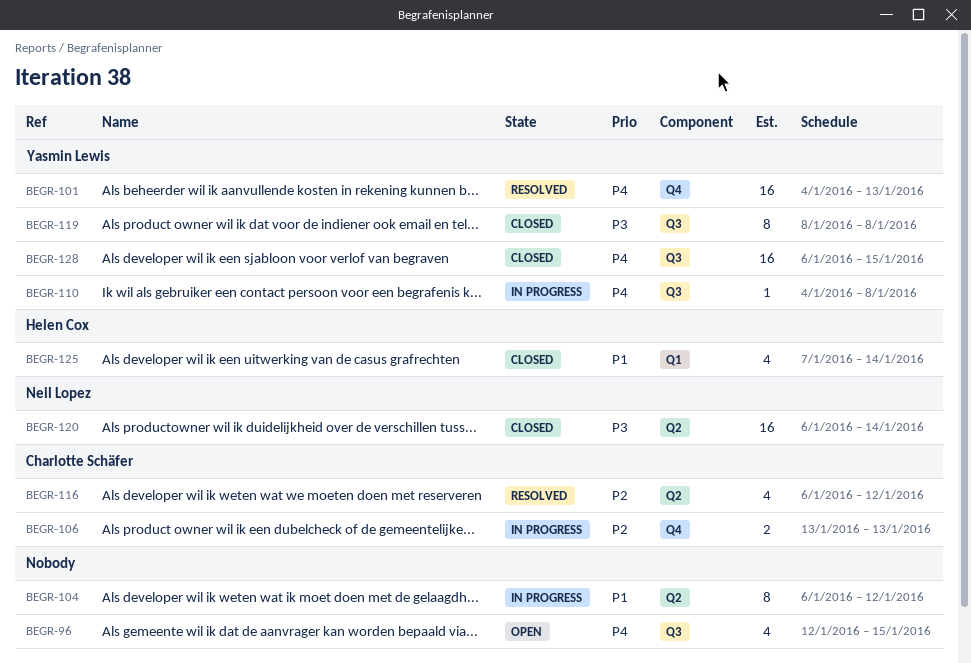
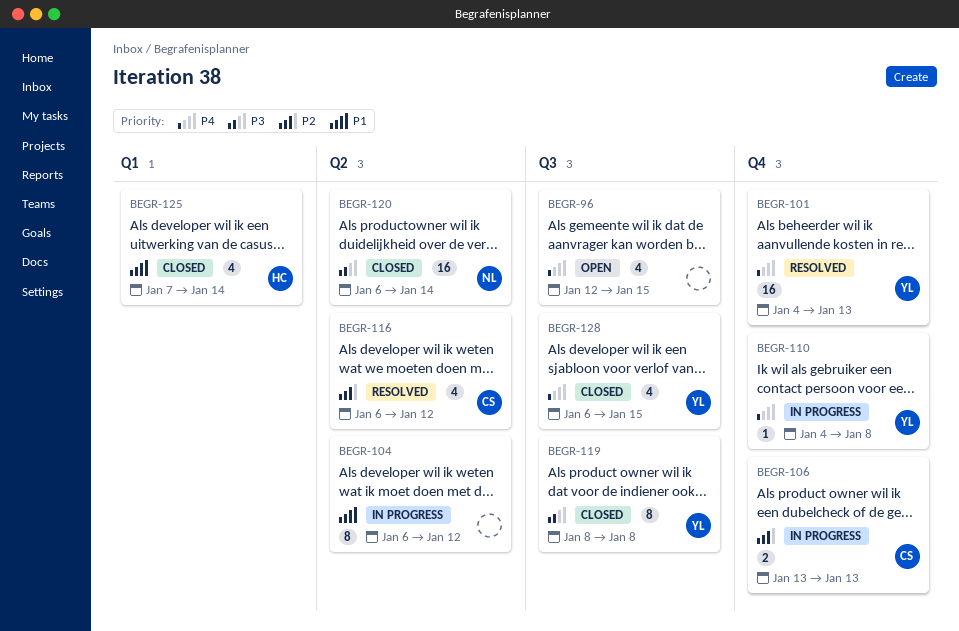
BEGR-110, label: Q3 -> Q4
BEGR-128, estimate: 16 -> 4

